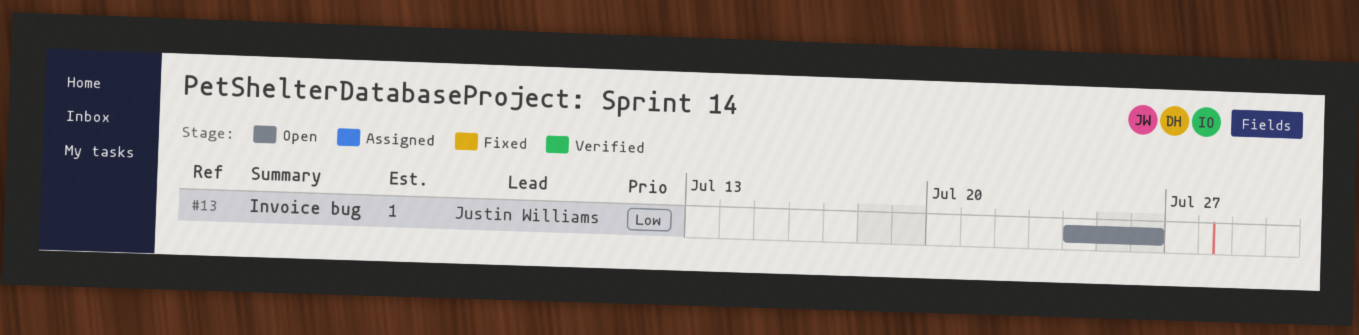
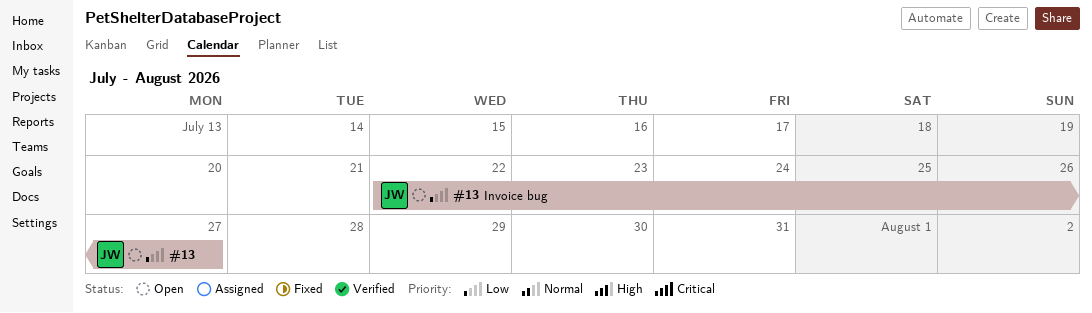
#13, start: Jul 24 -> Jul 22
#13, due: Jul 26 -> Jul 27

